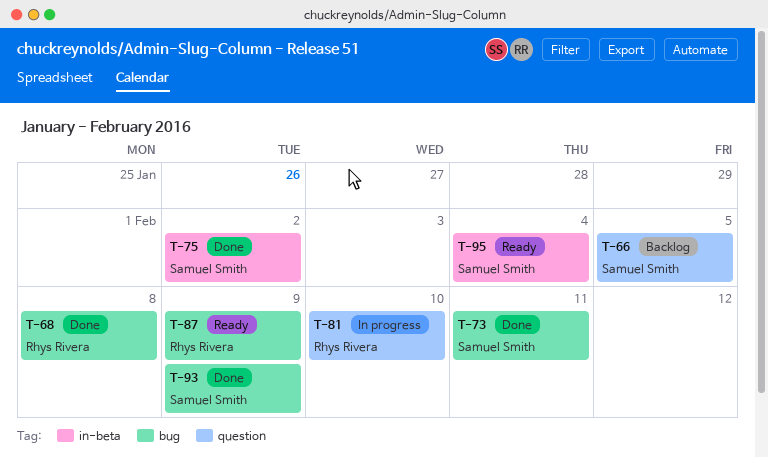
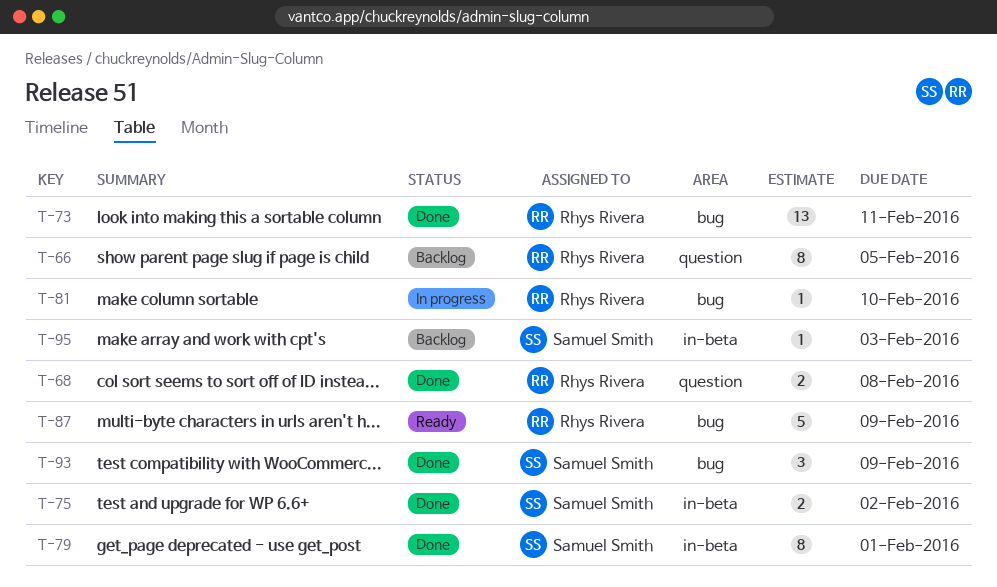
T-66, owner: Samuel Smith -> Rhys Rivera
T-68, label: bug -> question
T-73, owner: Samuel Smith -> Rhys Rivera
T-79: none -> present
T-81, label: question -> bug
T-95, status: Ready -> Backlog
T-95, due: Feb 4 -> Feb 3

